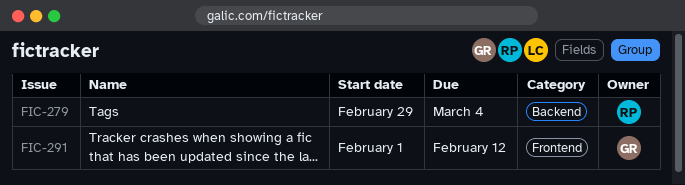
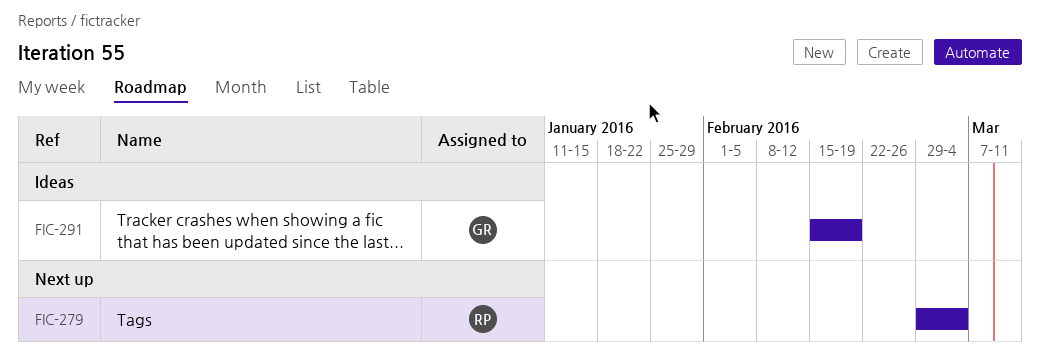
FIC-291, start: Feb 1 -> Feb 15
FIC-291, due: Feb 12 -> Feb 19

